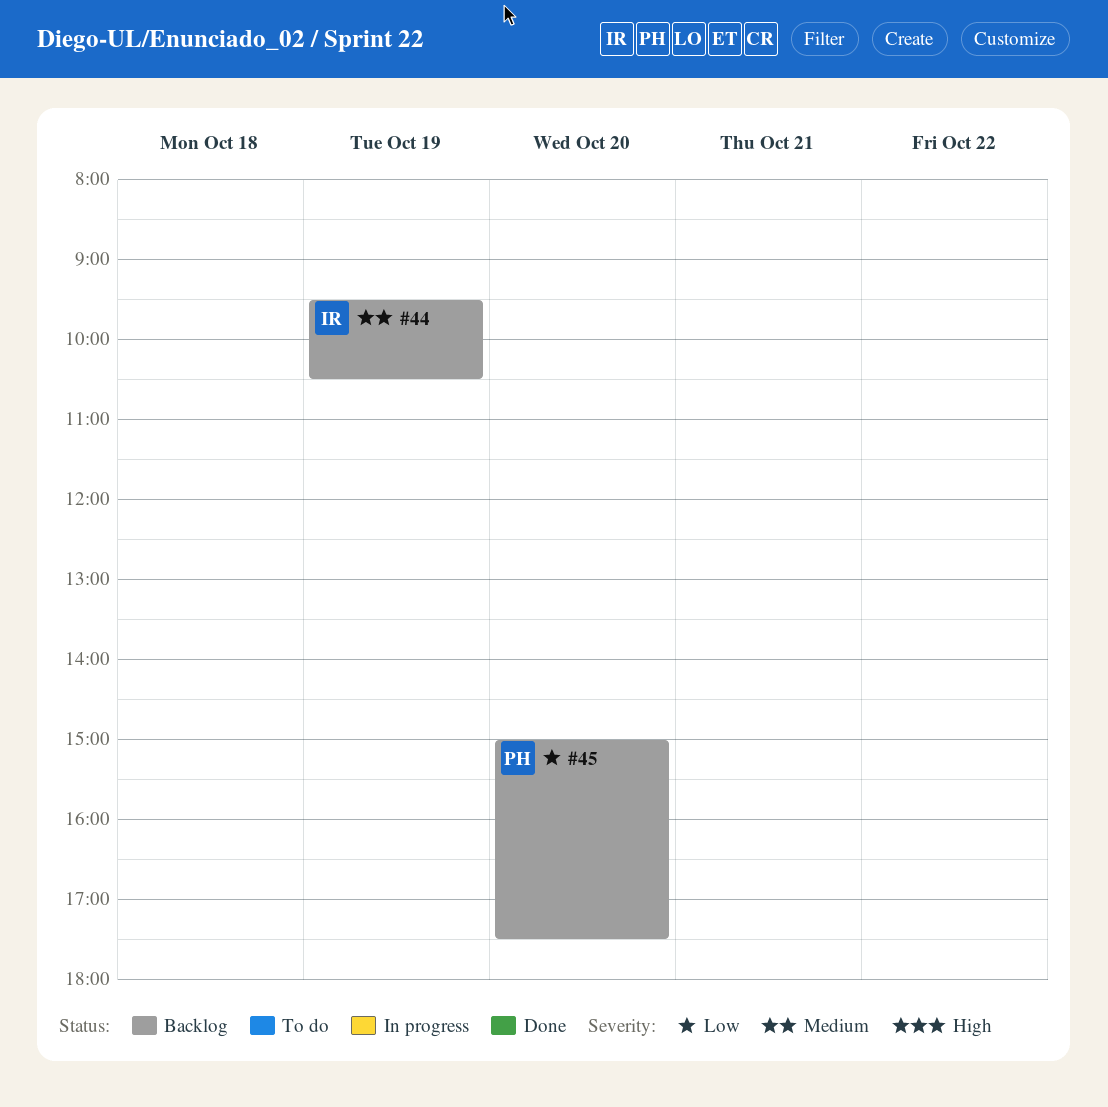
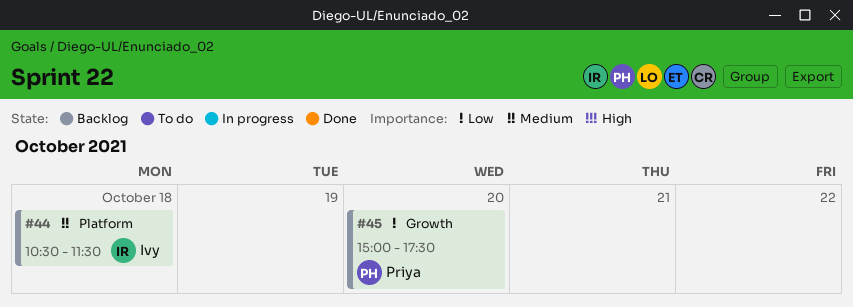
#44, day: Oct 19 -> Oct 18
#44, begins: 09:30 -> 10:30
#44, ends: 10:30 -> 11:30

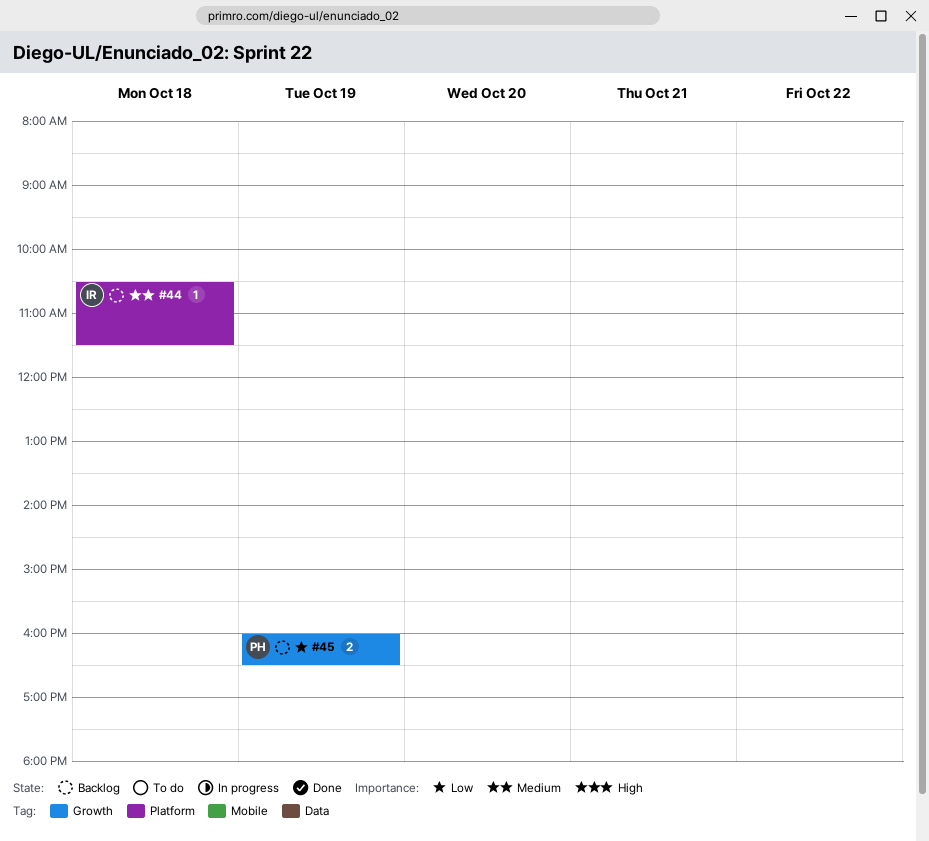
#45, day: Oct 20 -> Oct 19
#45, begins: 15:00 -> 16:00
#45, ends: 17:30 -> 16:30

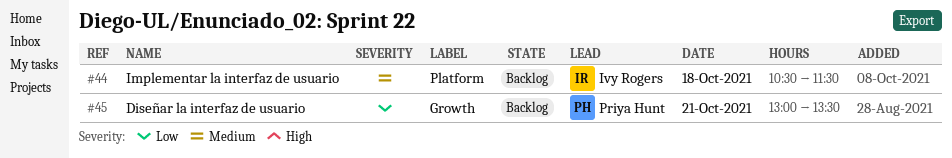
#45, day: Oct 19 -> Oct 21
#45, begins: 16:00 -> 13:00
#45, ends: 16:30 -> 13:30

